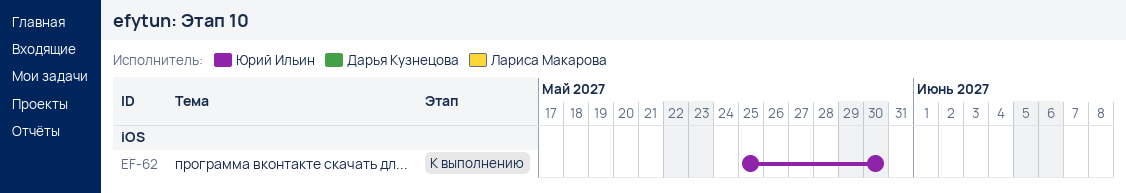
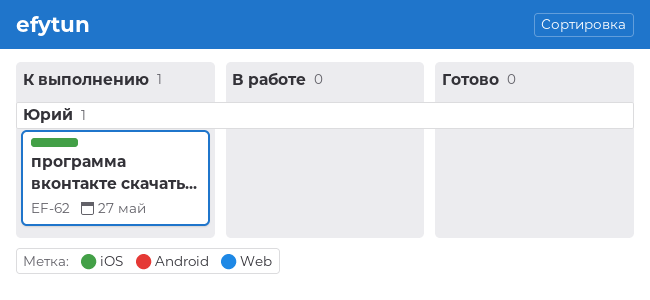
EF-62, due: May 30 -> May 27

